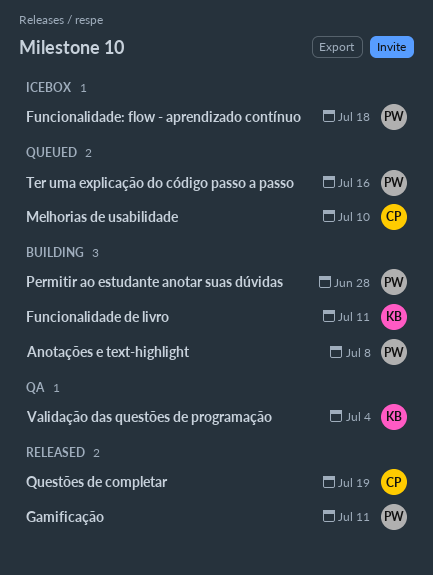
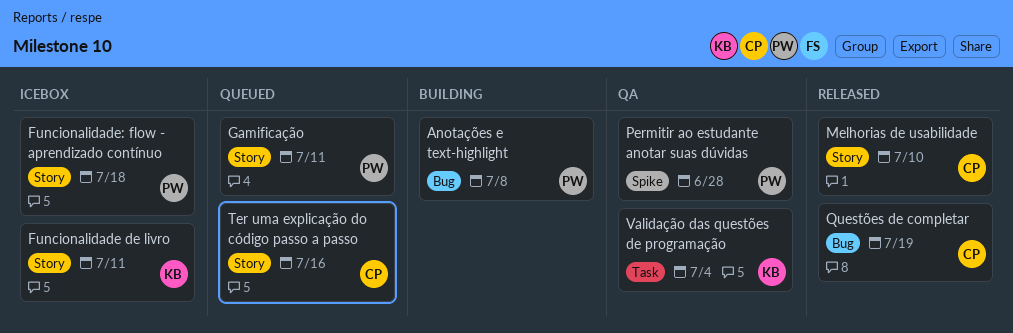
Funcionalidade de livro, status: Building -> Icebox
Gamificação, status: Released -> Queued
Melhorias de usabilidade, status: Queued -> Released
Permitir ao estudante anotar suas dúvidas, status: Building -> QA
Ter uma explicação do código passo a passo, owner: PW -> CP

